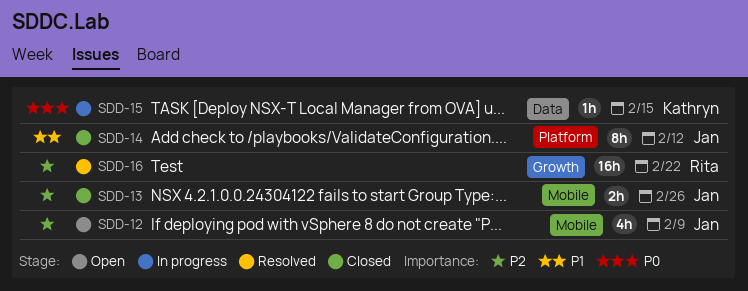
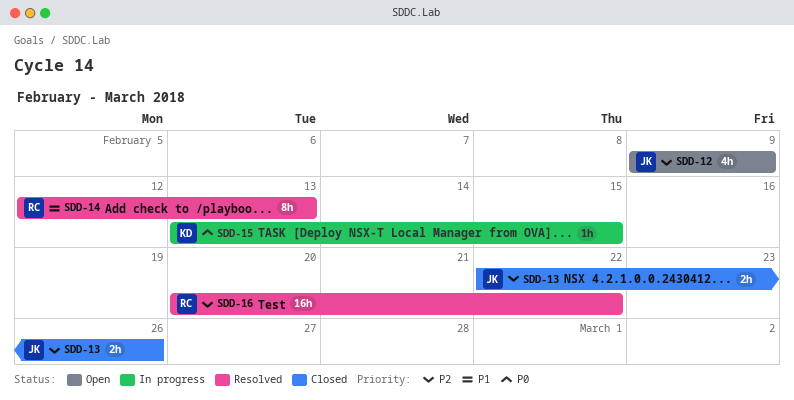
SDD-14, status: Closed -> Resolved
SDD-14, owner: Jan -> Rita
SDD-14, due: Feb 12 -> Feb 13

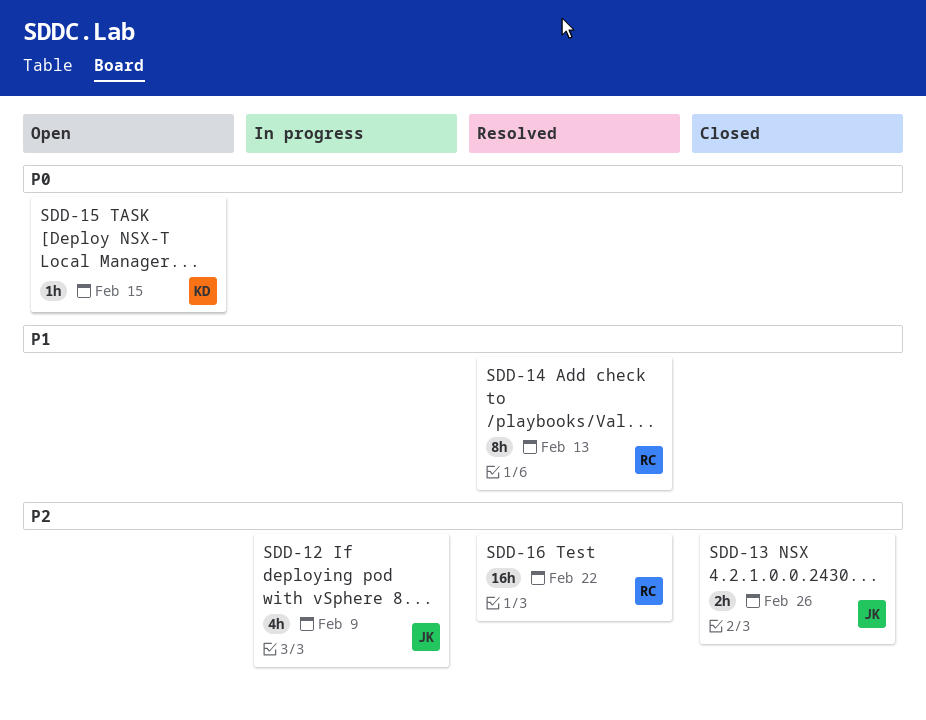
SDD-12, status: Open -> In progress
SDD-15, status: In progress -> Open

